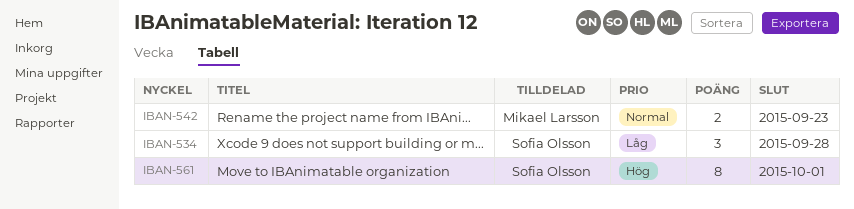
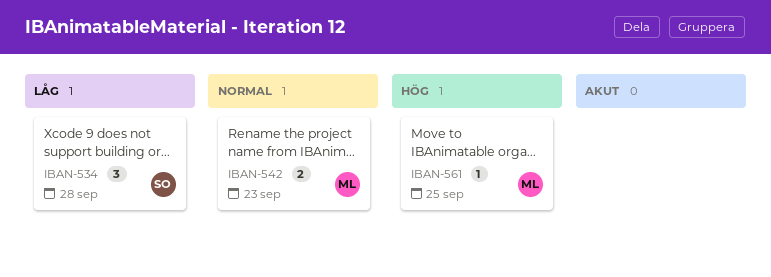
IBAN-561, owner: Sofia Olsson -> Mikael Larsson
IBAN-561, estimate: 8 -> 1
IBAN-561, due: Oct 1 -> Sep 25

